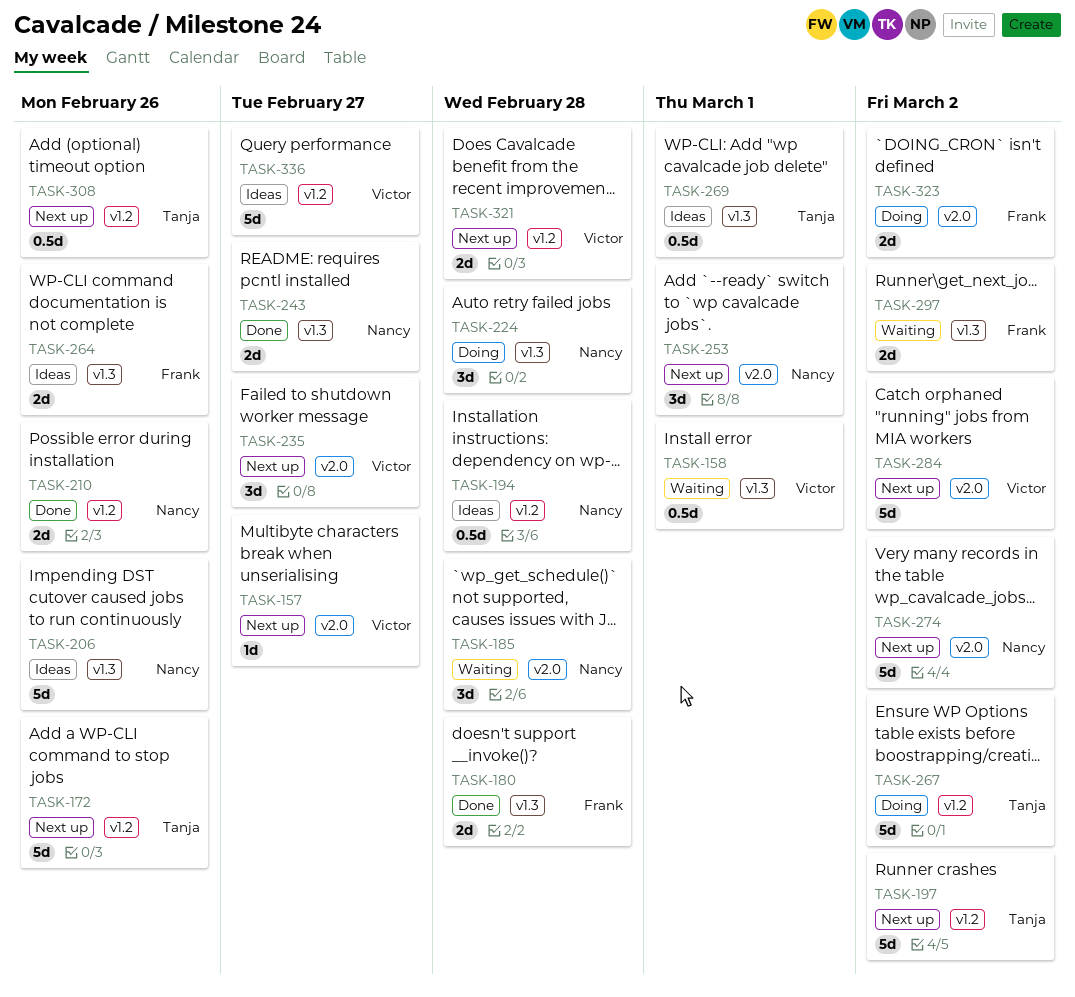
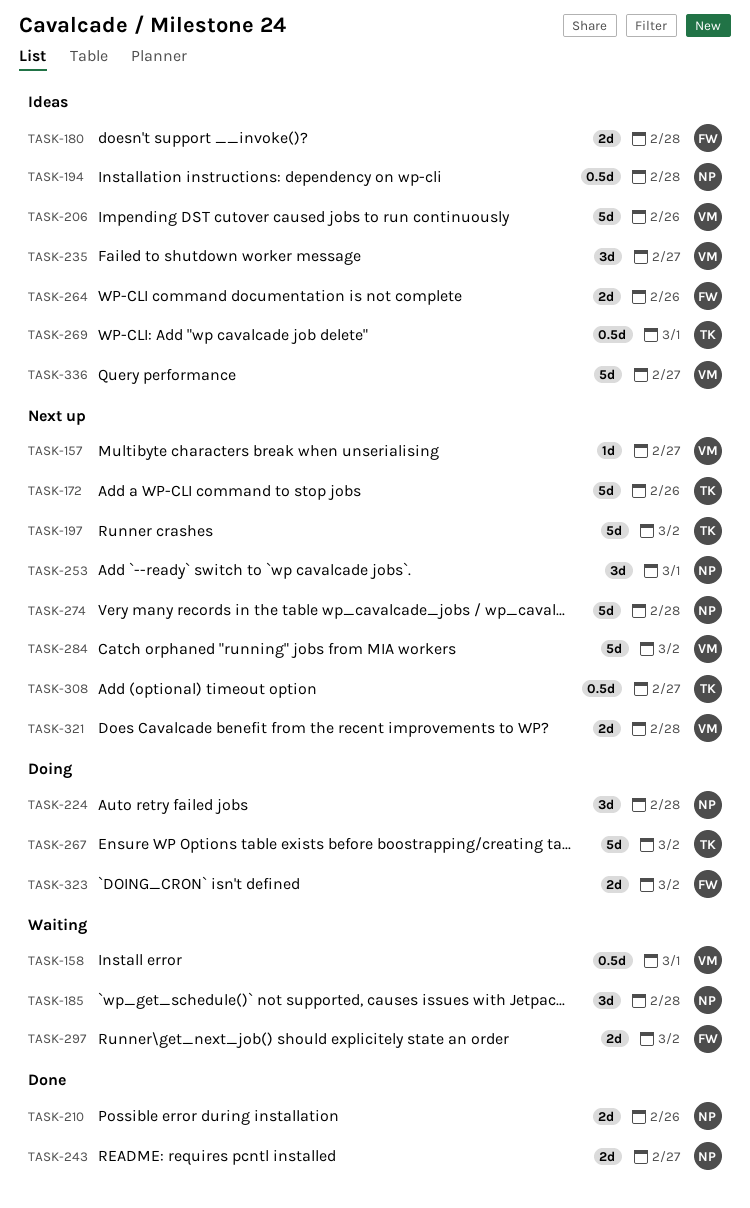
TASK-180, status: Done -> Ideas
TASK-206, owner: Nancy -> Victor
TASK-235, status: Next up -> Ideas
TASK-274, due: Mar 2 -> Feb 28
TASK-308, due: Feb 26 -> Feb 27

